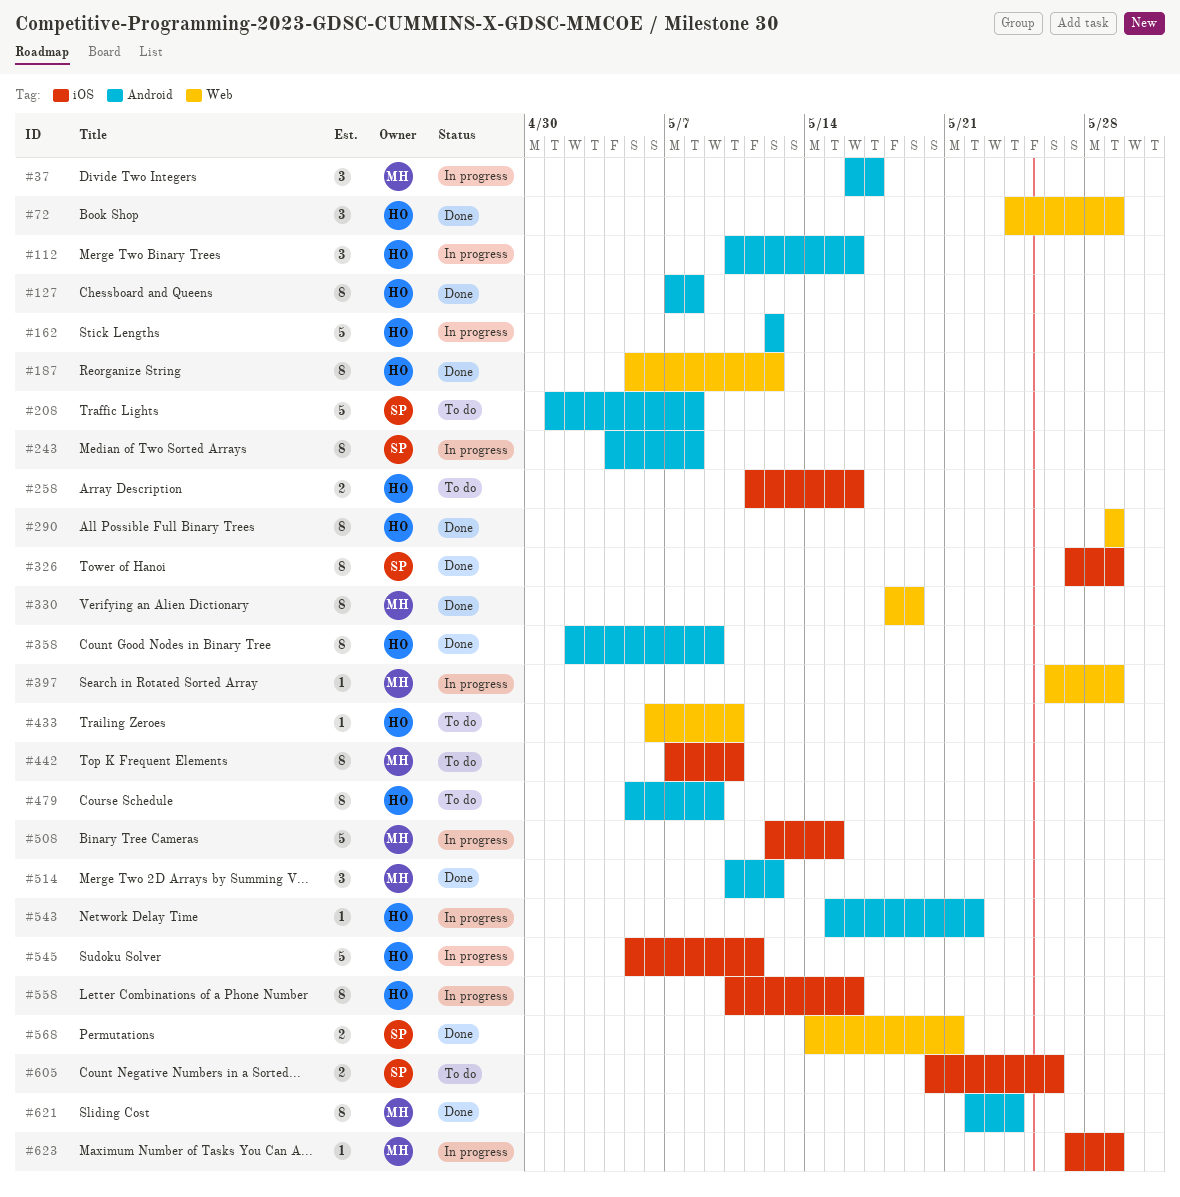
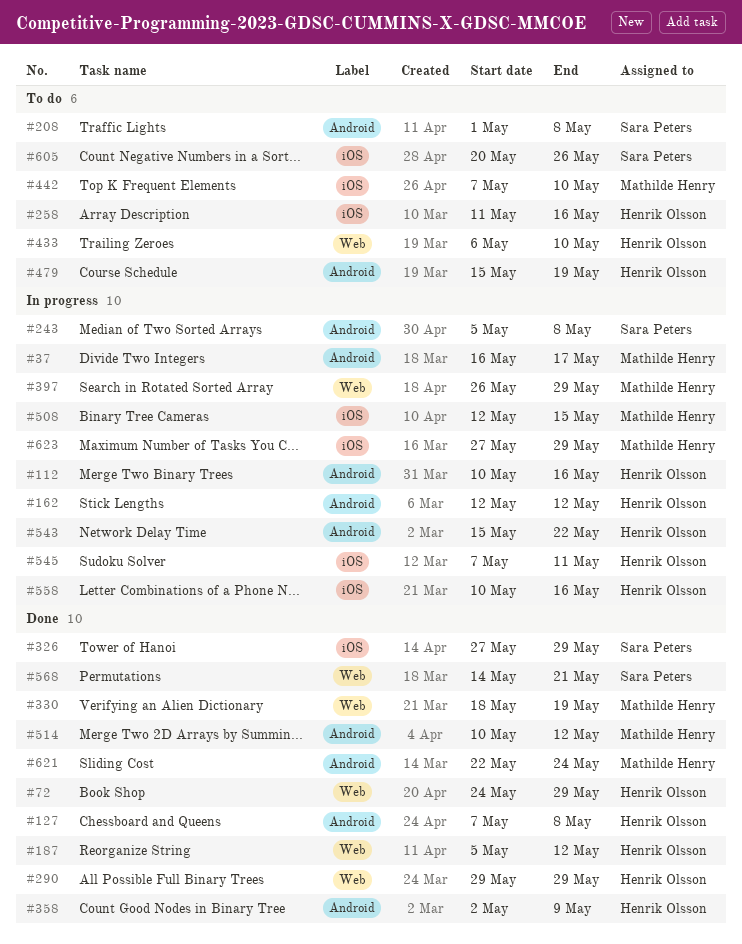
#243, start: May 4 -> May 5
#479, start: May 5 -> May 15
#479, due: May 9 -> May 19
#545, start: May 5 -> May 7

